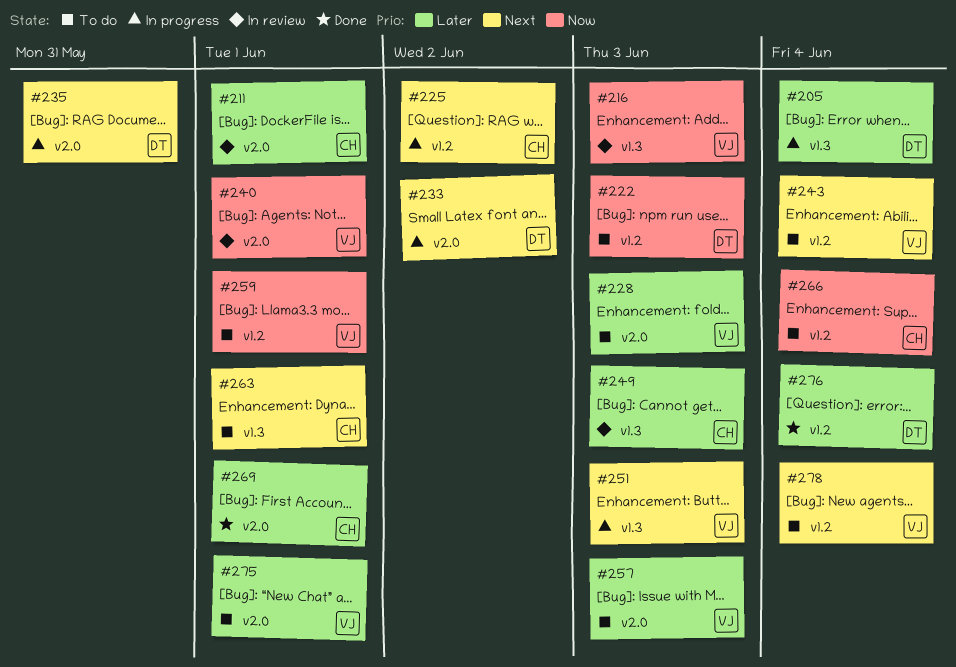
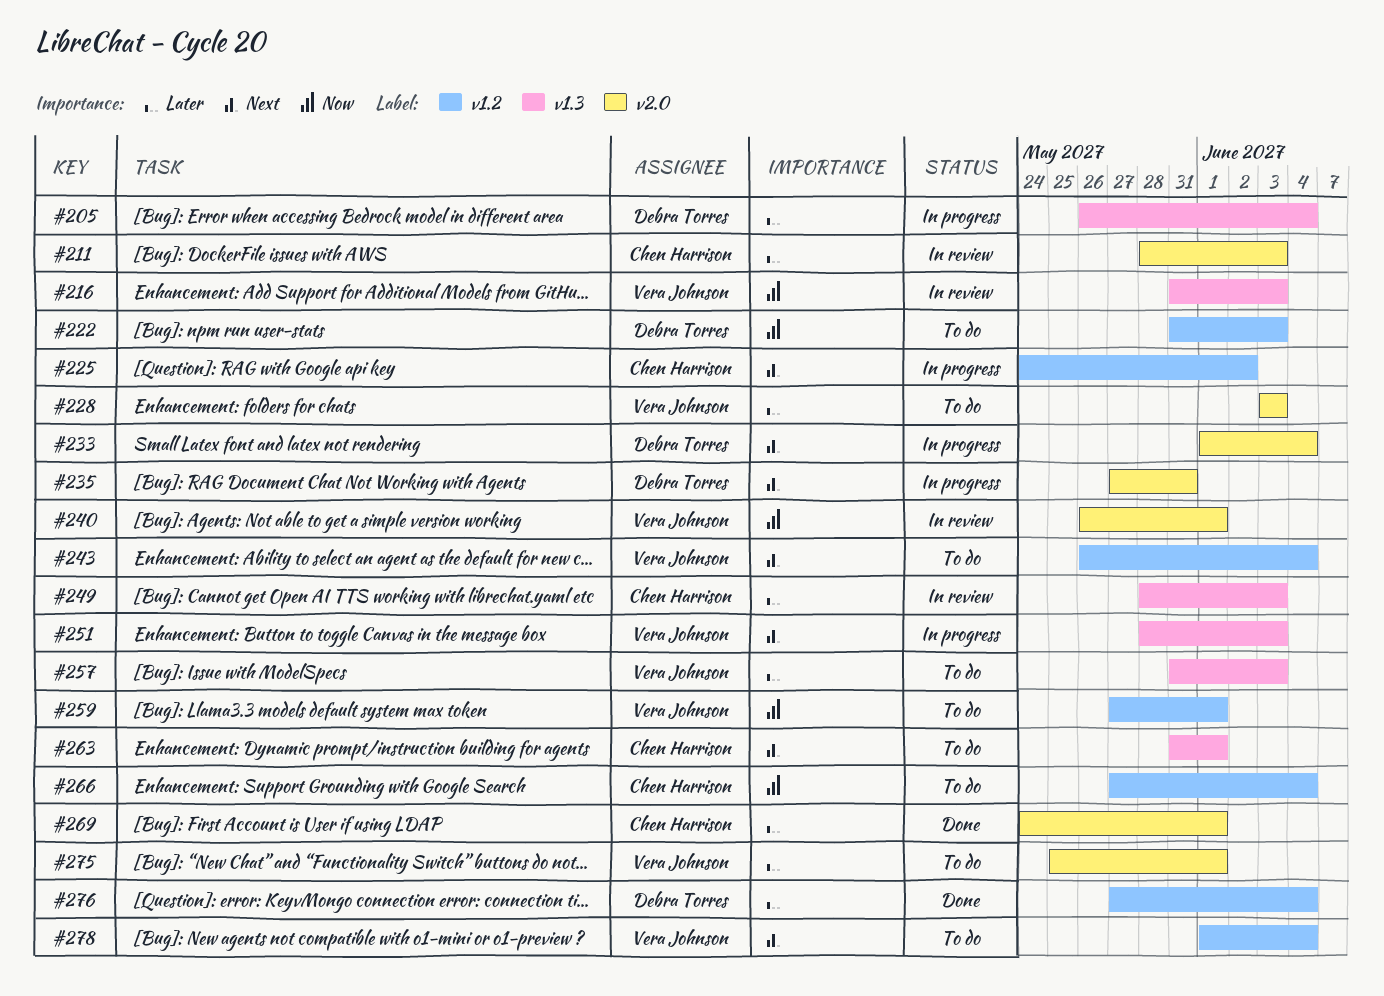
#211, due: Jun 1 -> Jun 3
#233, due: Jun 2 -> Jun 4
#257, label: v2.0 -> v1.3

